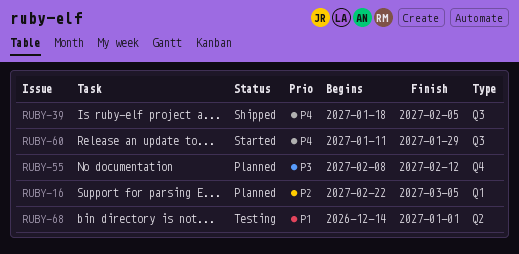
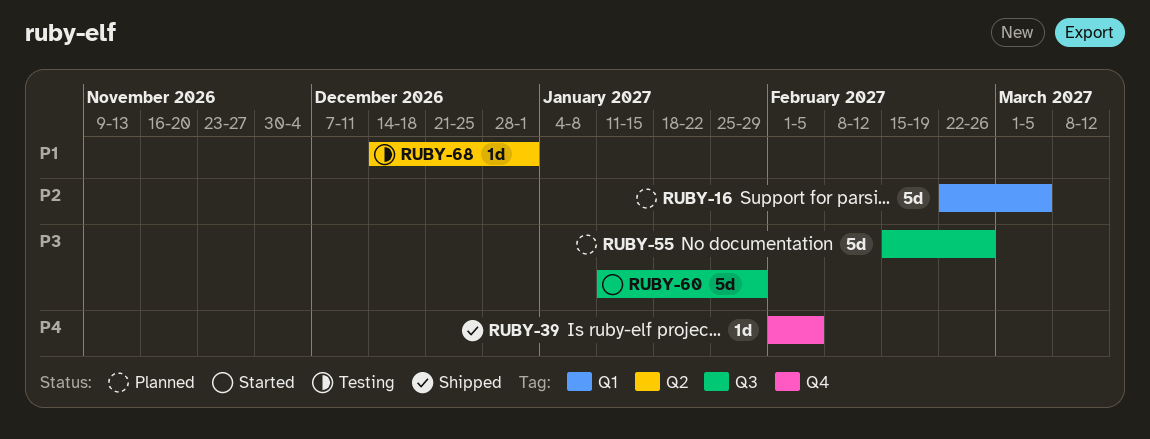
RUBY-39, label: Q3 -> Q4
RUBY-39, start: Jan 18 -> Feb 1
RUBY-55, label: Q4 -> Q3
RUBY-55, start: Feb 8 -> Feb 15
RUBY-55, due: Feb 12 -> Feb 26
RUBY-60, priority: P4 -> P3

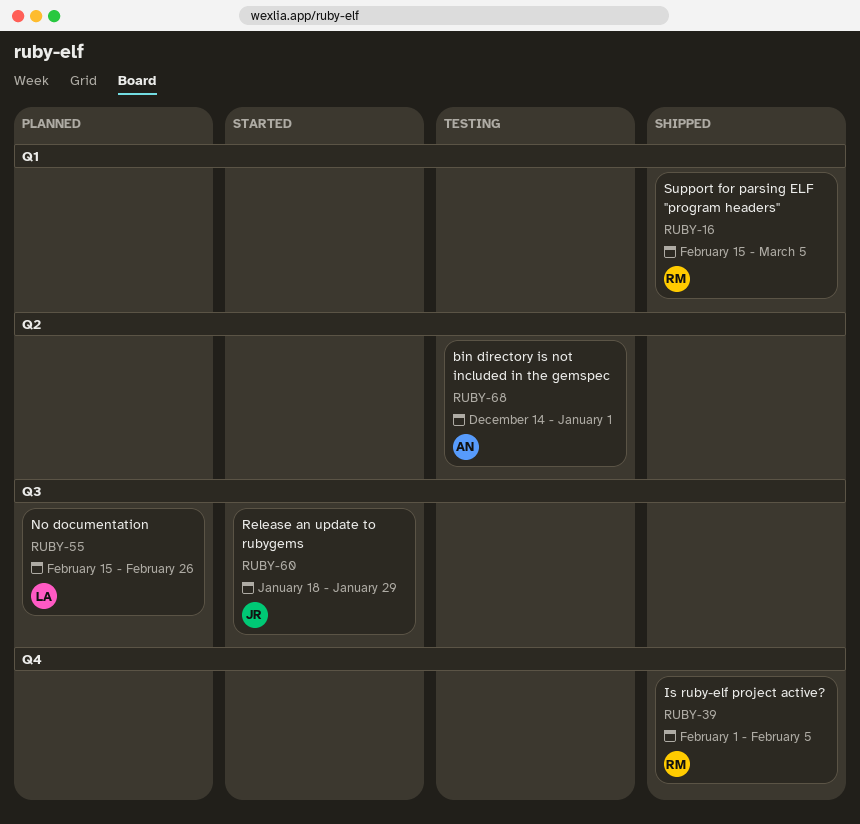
RUBY-16, status: Planned -> Shipped
RUBY-16, start: Feb 22 -> Feb 15
RUBY-60, start: Jan 11 -> Jan 18

